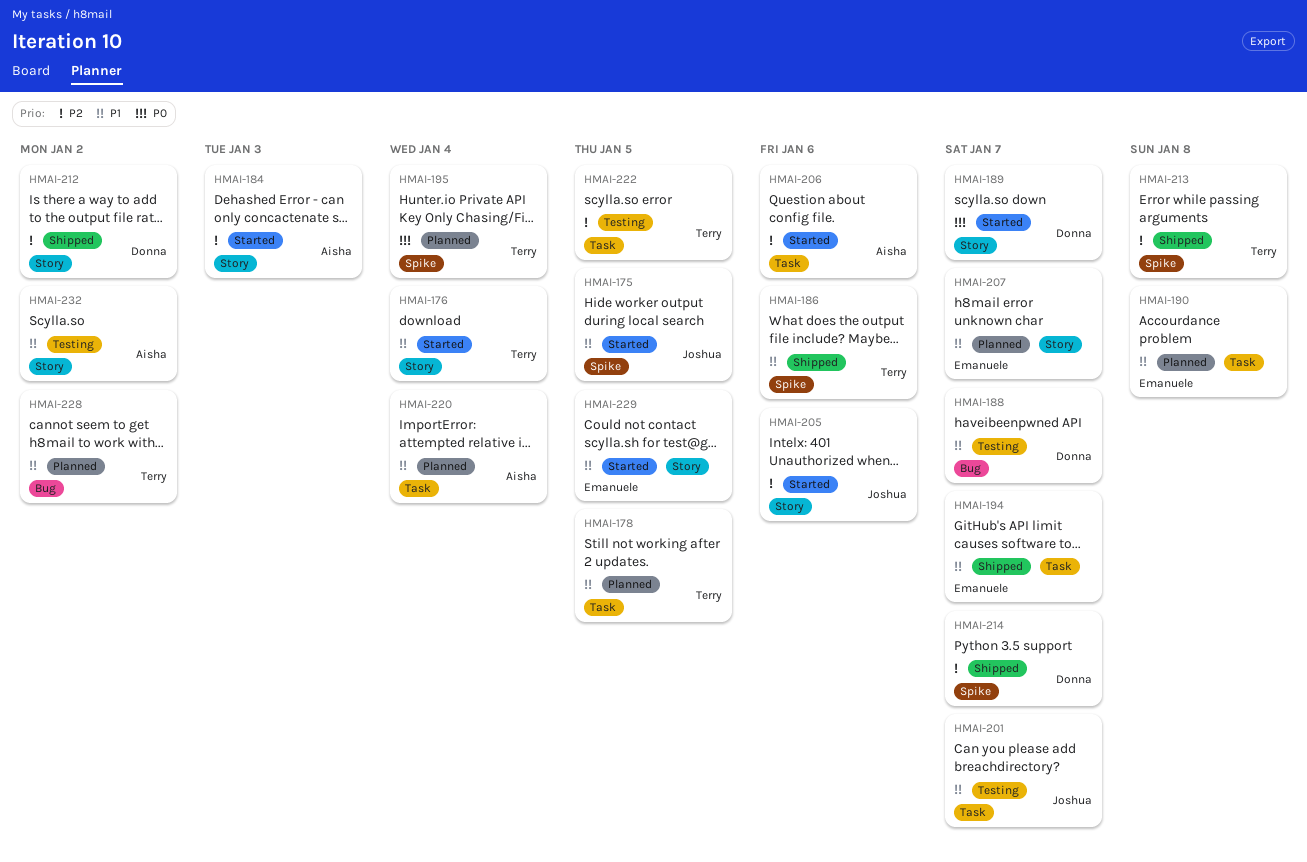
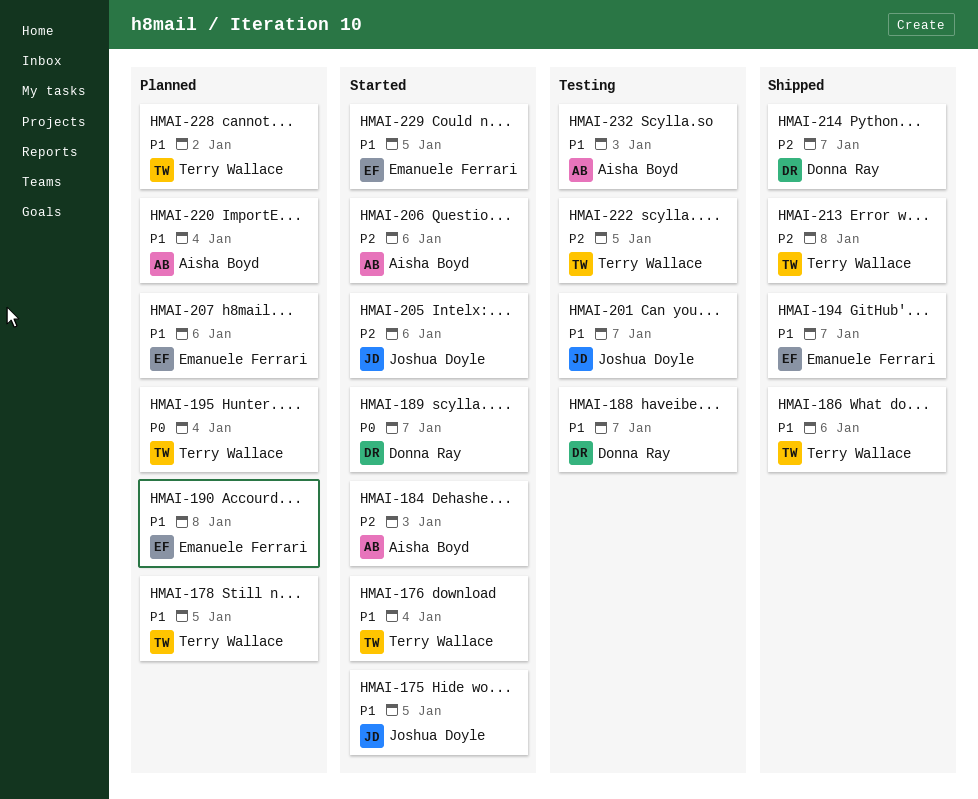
HMAI-207, due: Jan 7 -> Jan 6
HMAI-212: present -> none
HMAI-232, due: Jan 2 -> Jan 3

